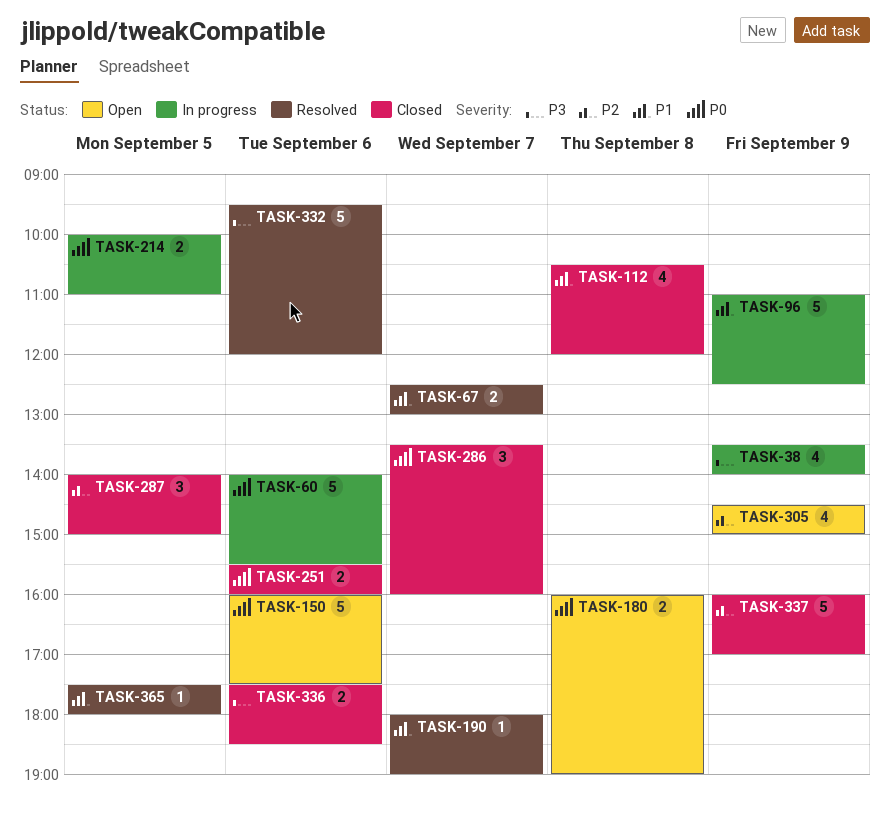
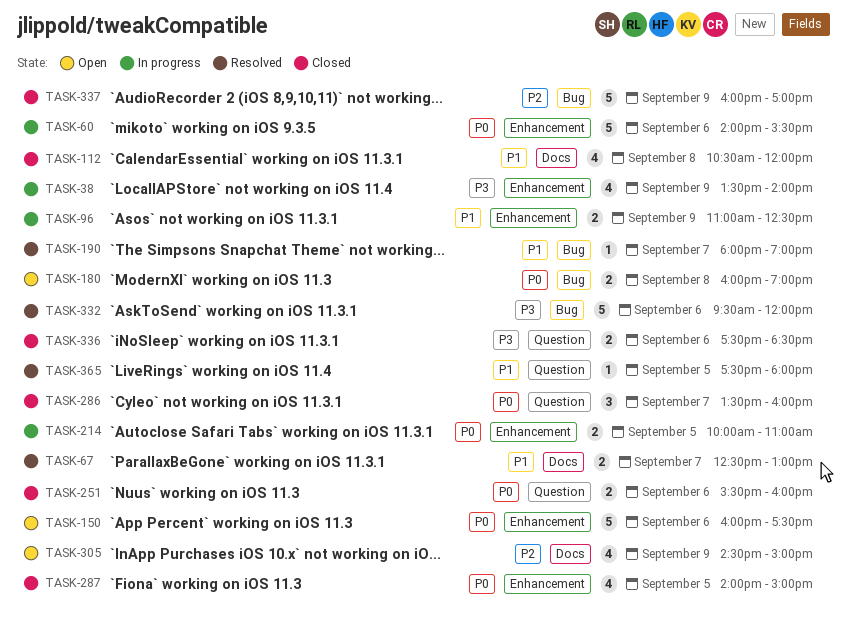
TASK-96, estimate: 5 -> 2
TASK-287, priority: P2 -> P0
TASK-287, estimate: 3 -> 4

